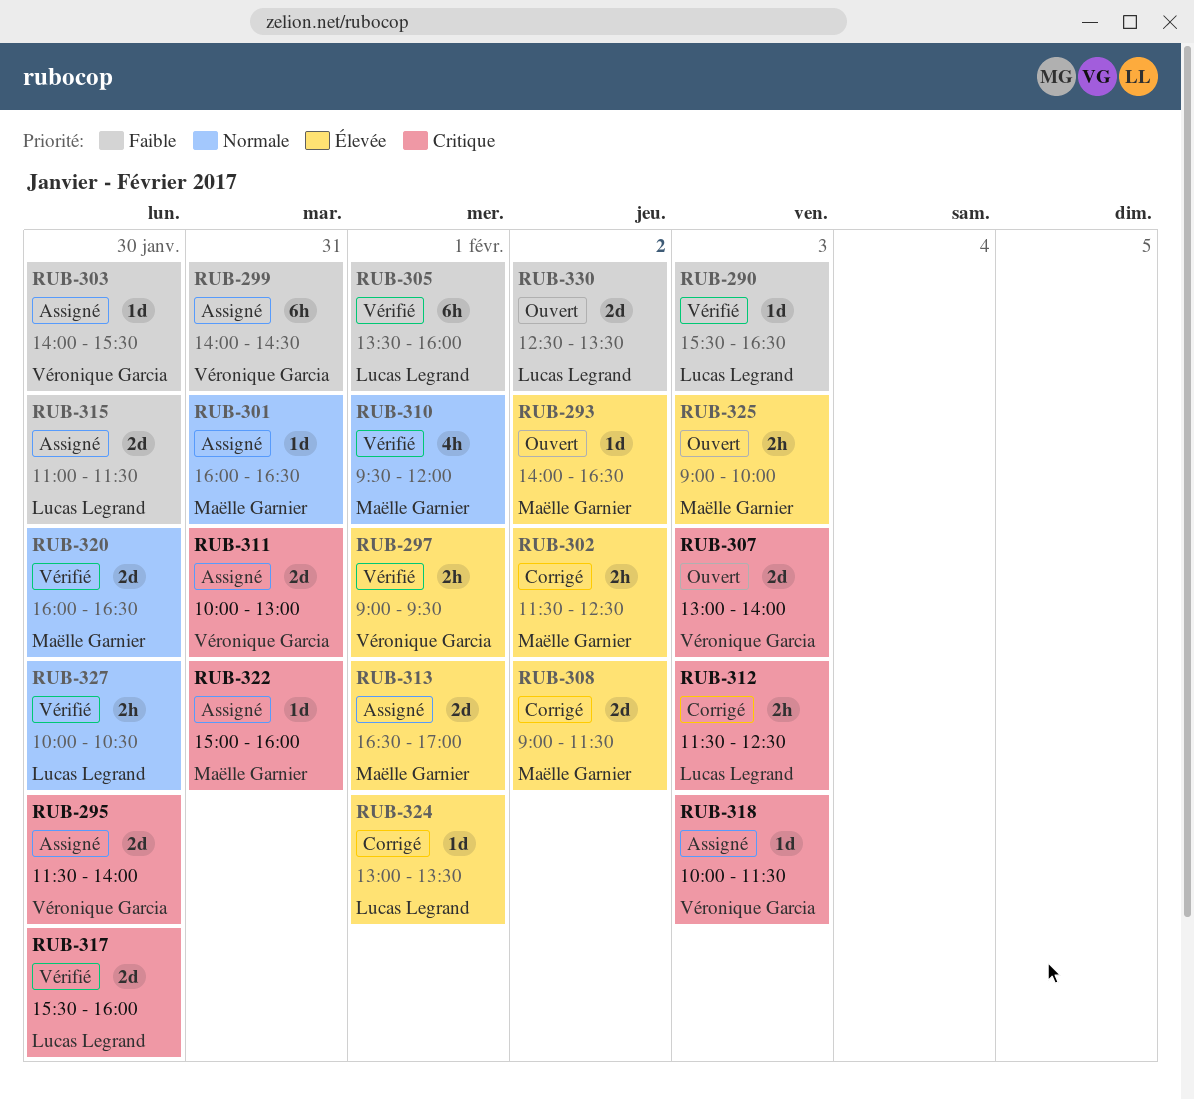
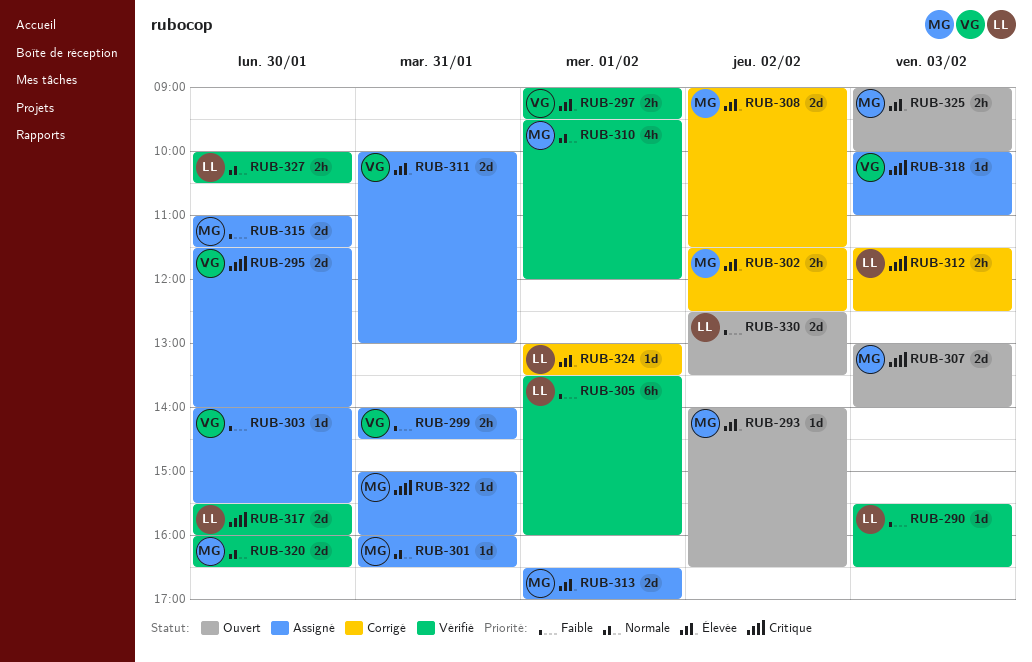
RUB-299, estimate: 6h -> 2h
RUB-307, owner: Véronique Garcia -> Maëlle Garnier
RUB-311, priority: Critique -> Élevée
RUB-315, owner: Lucas Legrand -> Maëlle Garnier
RUB-318, ends: 11:30 -> 11:00

